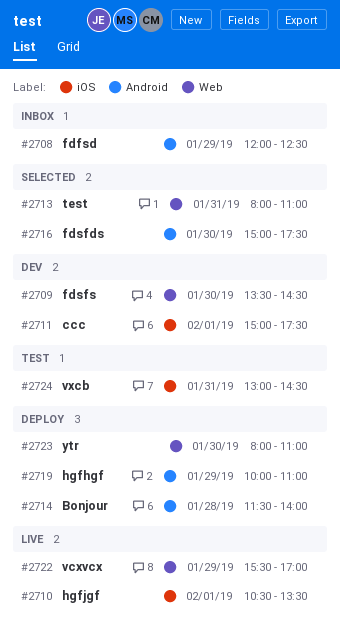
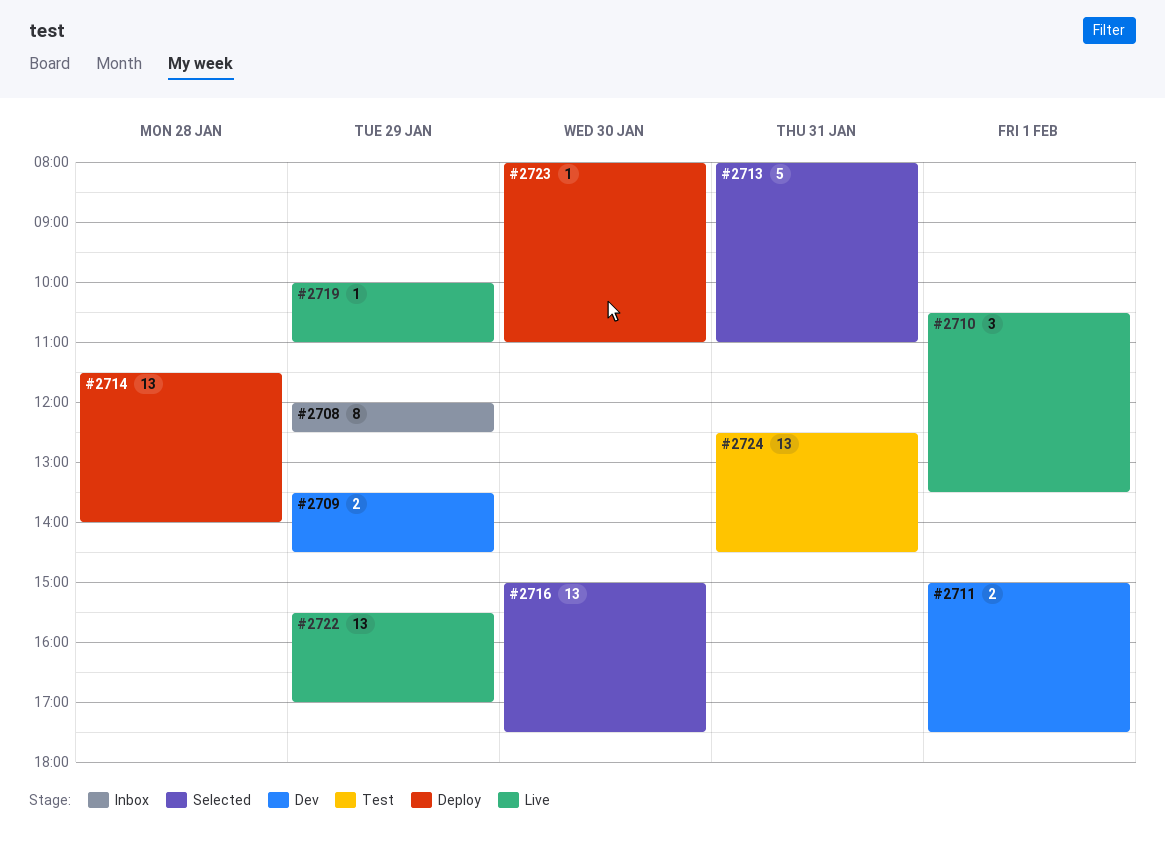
#2709, day: Jan 30 -> Jan 29
#2719, status: Deploy -> Live
#2724, begins: 13:00 -> 12:30

